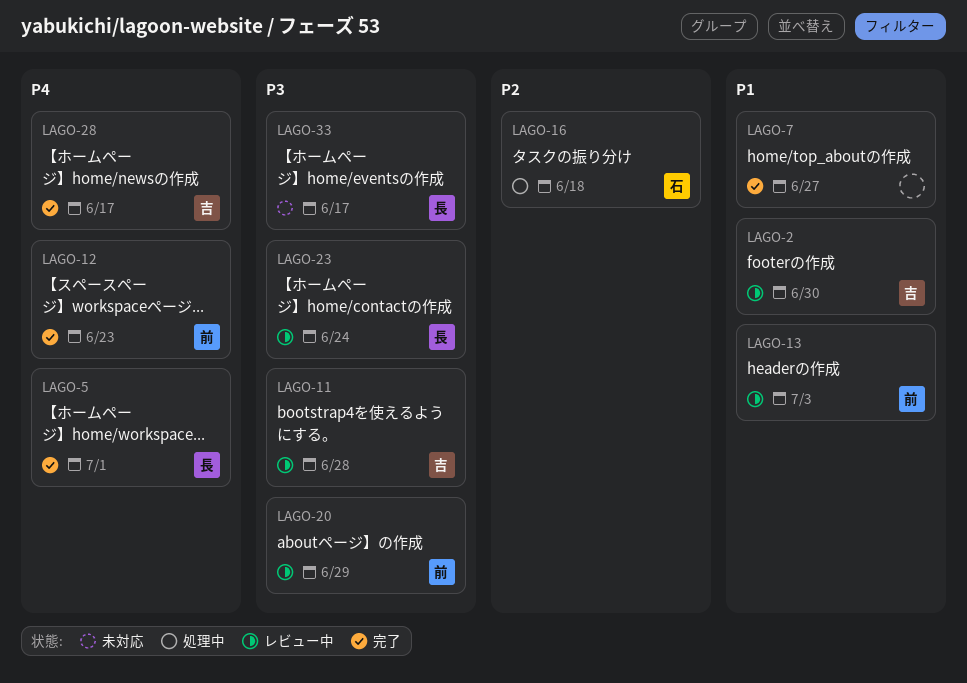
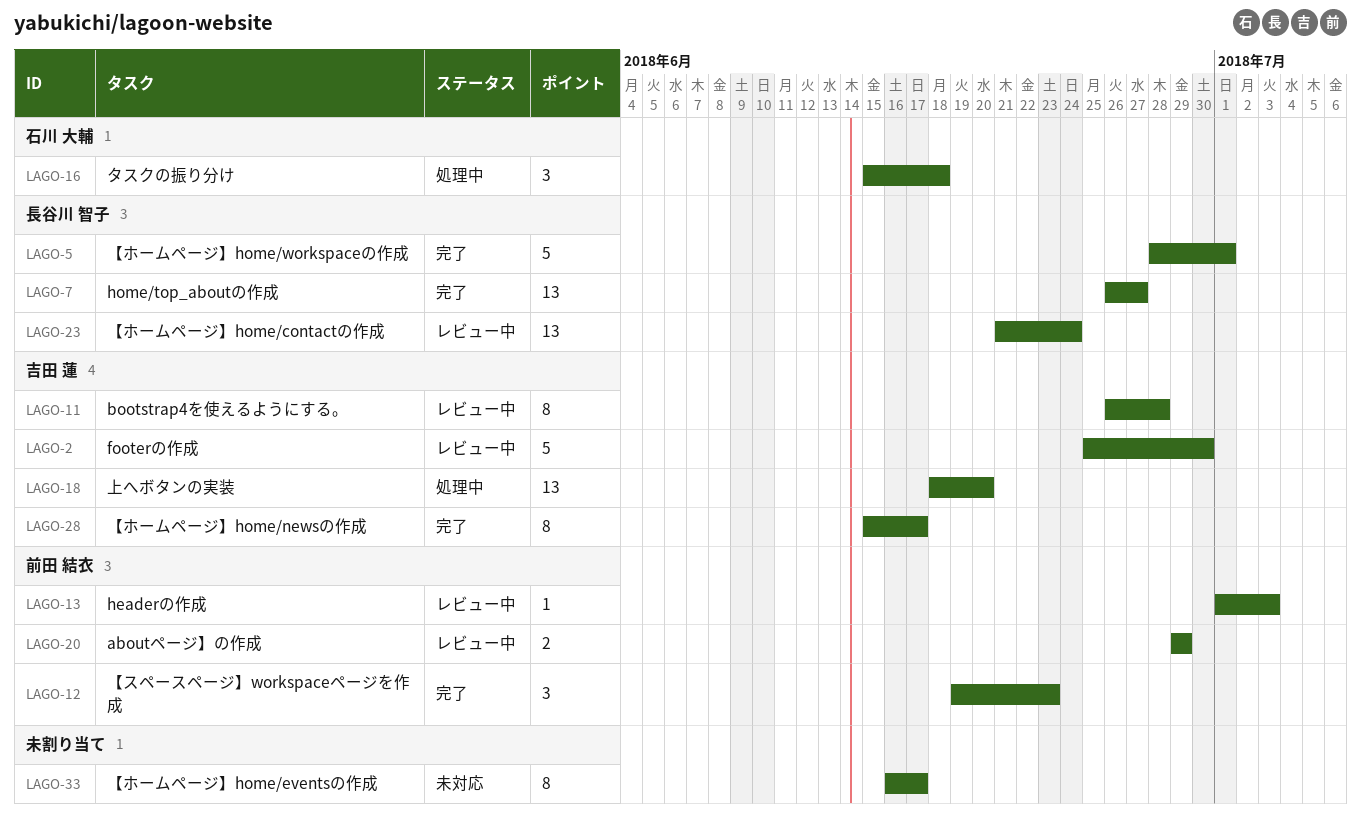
LAGO-7, owner: none -> 長谷川 智子
LAGO-18: none -> present
LAGO-33, owner: 長谷川 智子 -> none

